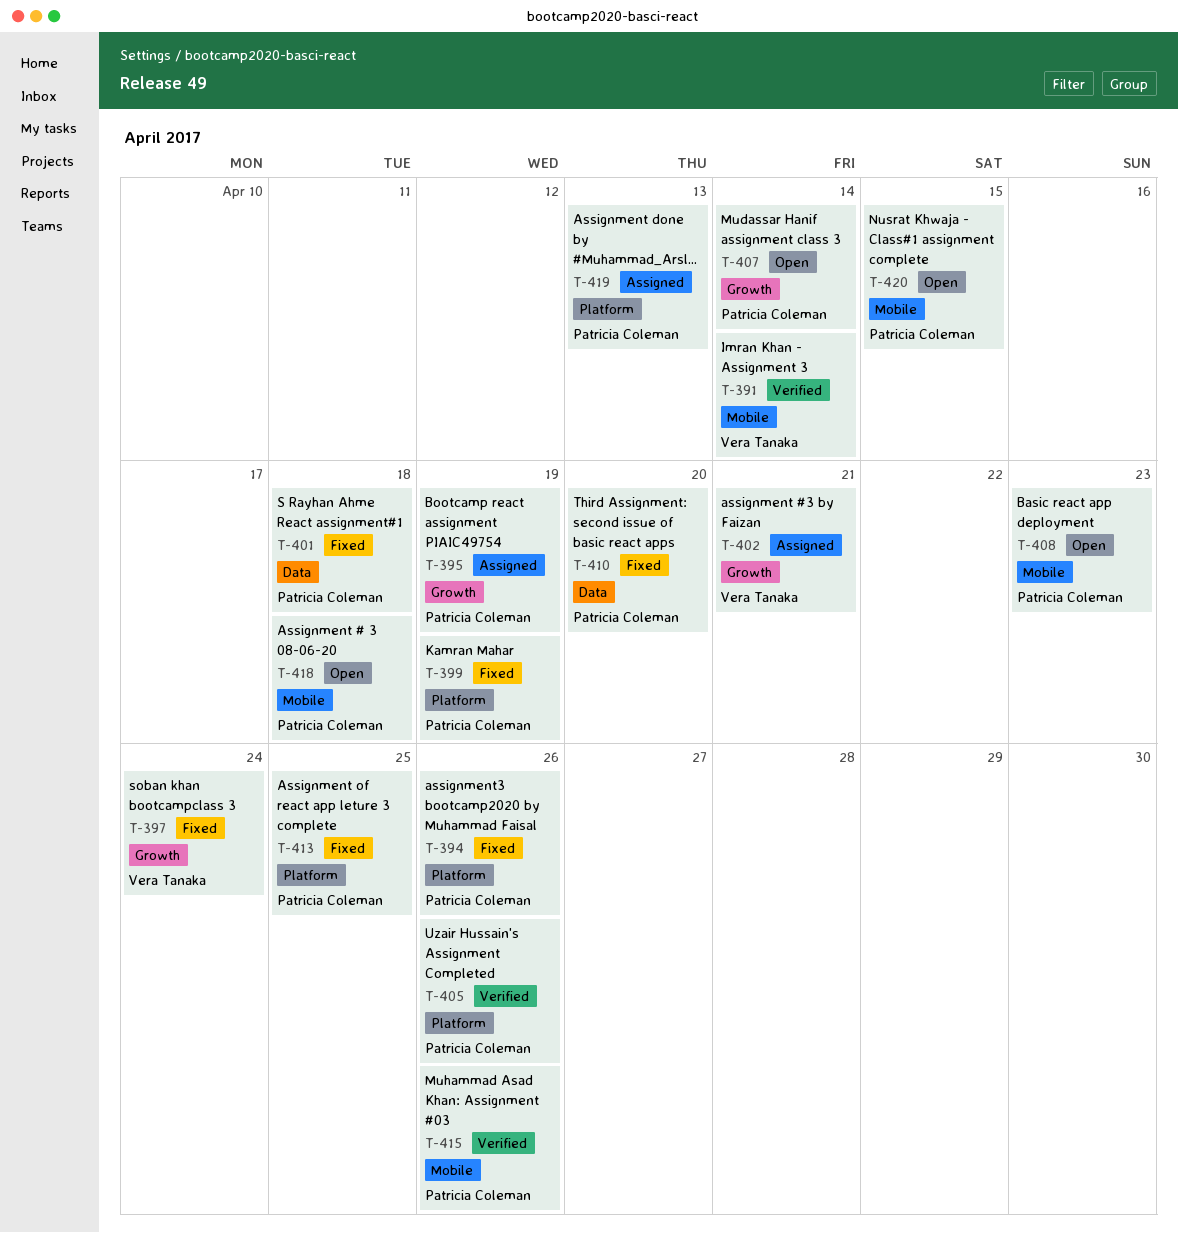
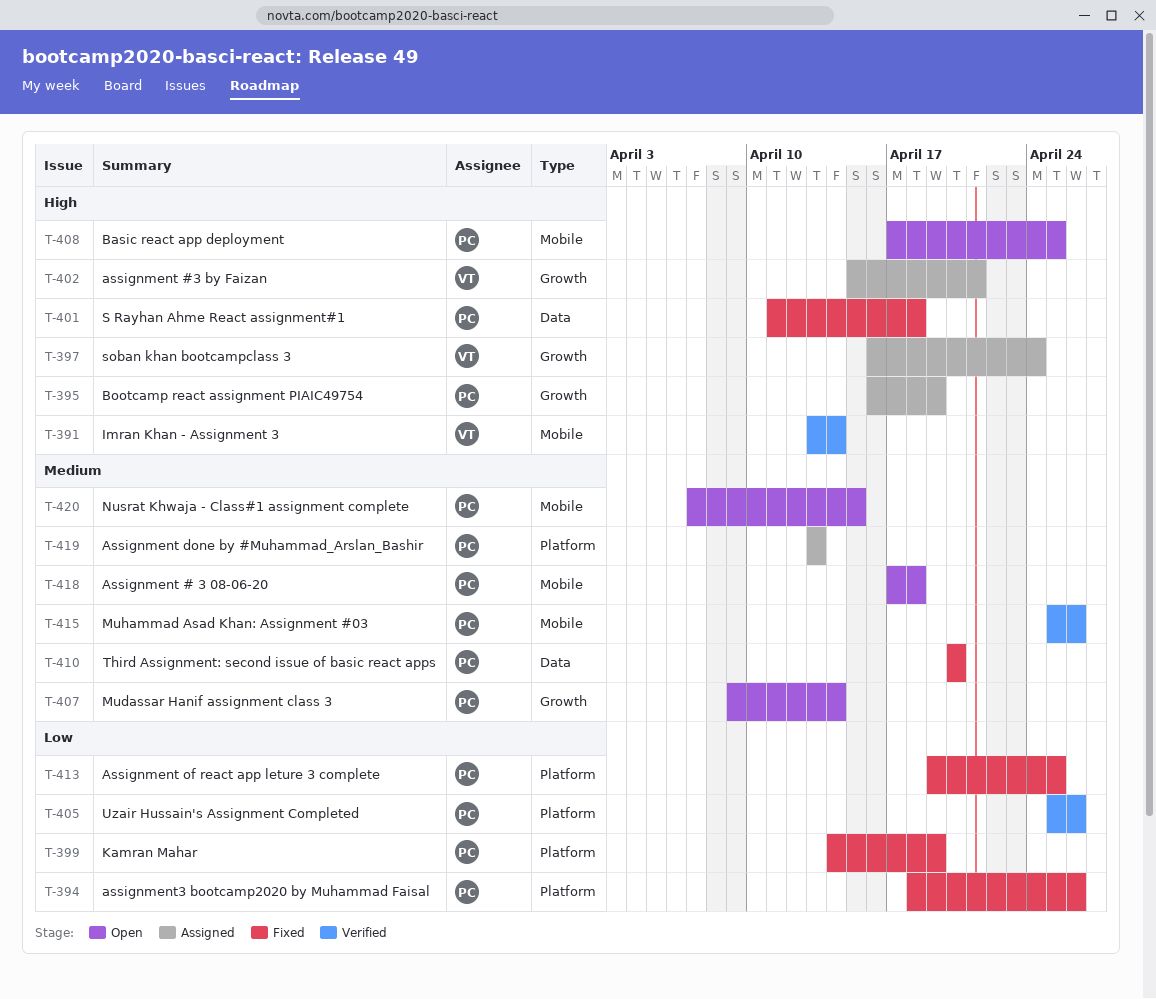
T-397, status: Fixed -> Assigned
T-408, due: Apr 23 -> Apr 25

